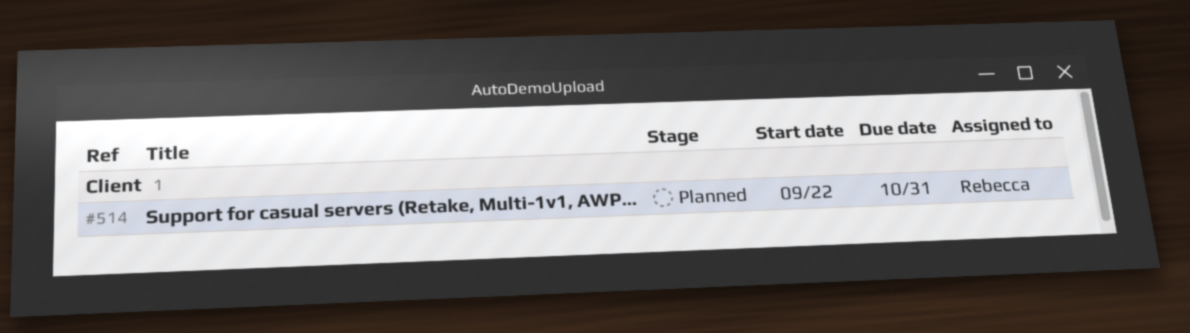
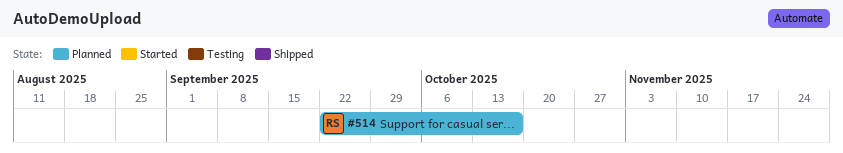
#514, due: Oct 31 -> Oct 17

